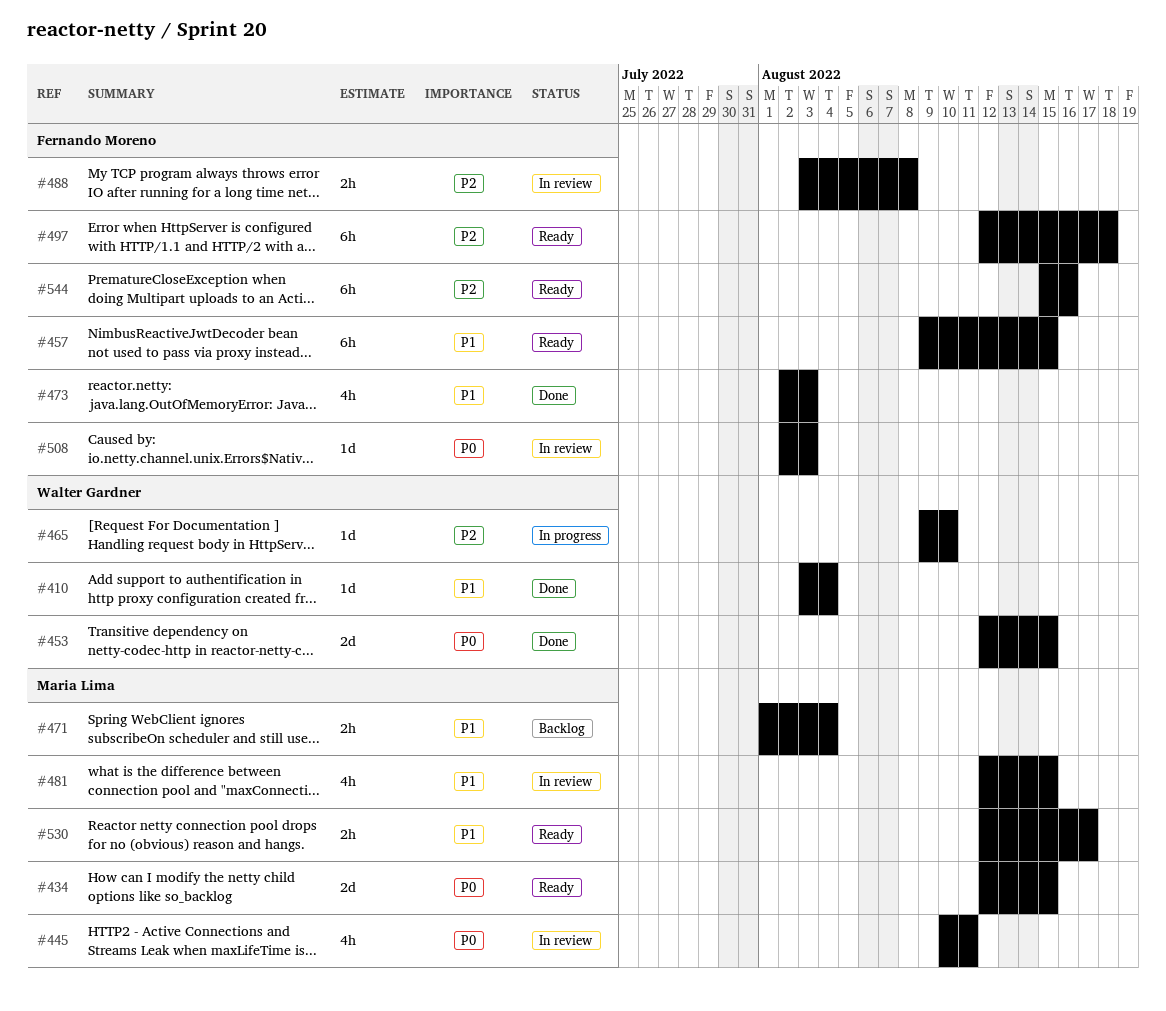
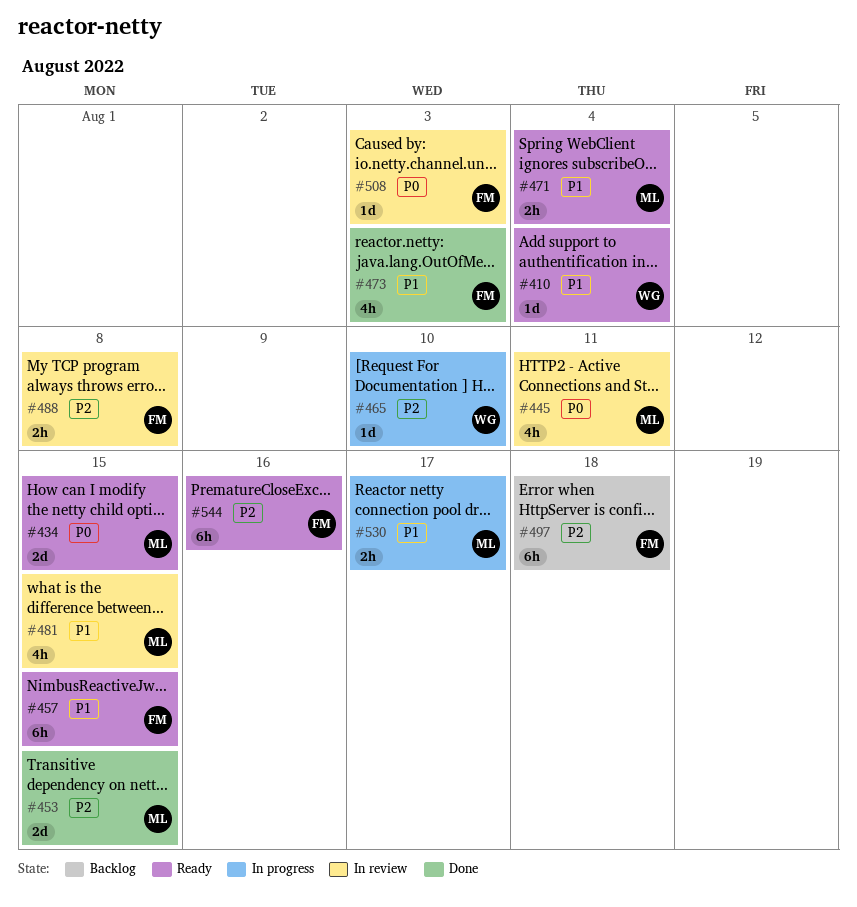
#410, status: Done -> Ready
#453, owner: Walter Gardner -> Maria Lima
#453, priority: P0 -> P2
#471, status: Backlog -> Ready
#497, status: Ready -> Backlog
#530, status: Ready -> In progress

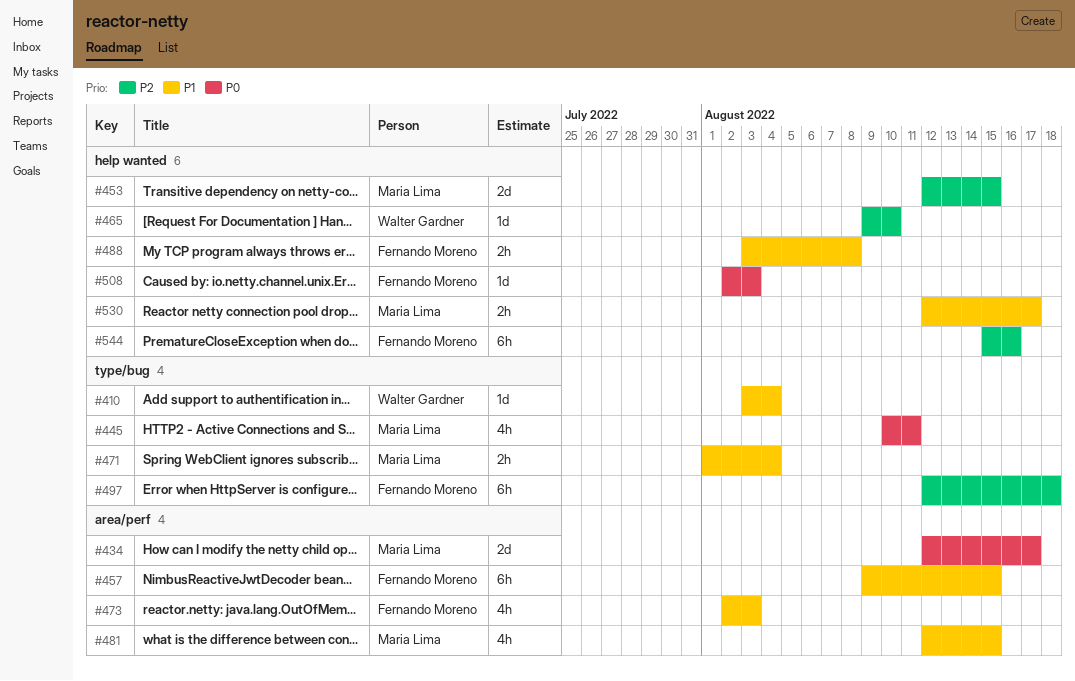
#434, due: Aug 15 -> Aug 17
#488, priority: P2 -> P1

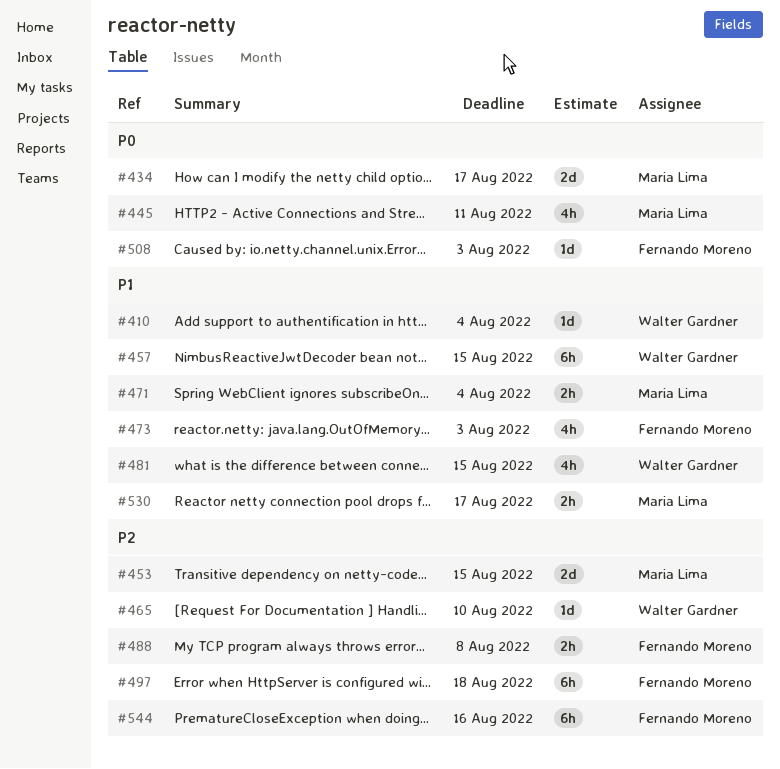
#457, owner: Fernando Moreno -> Walter Gardner
#481, owner: Maria Lima -> Walter Gardner
#488, priority: P1 -> P2

